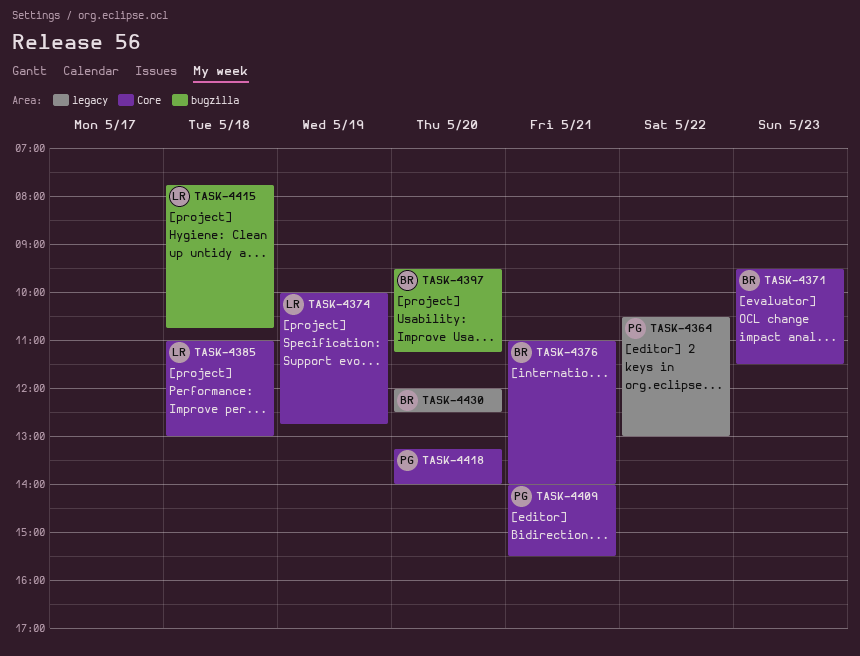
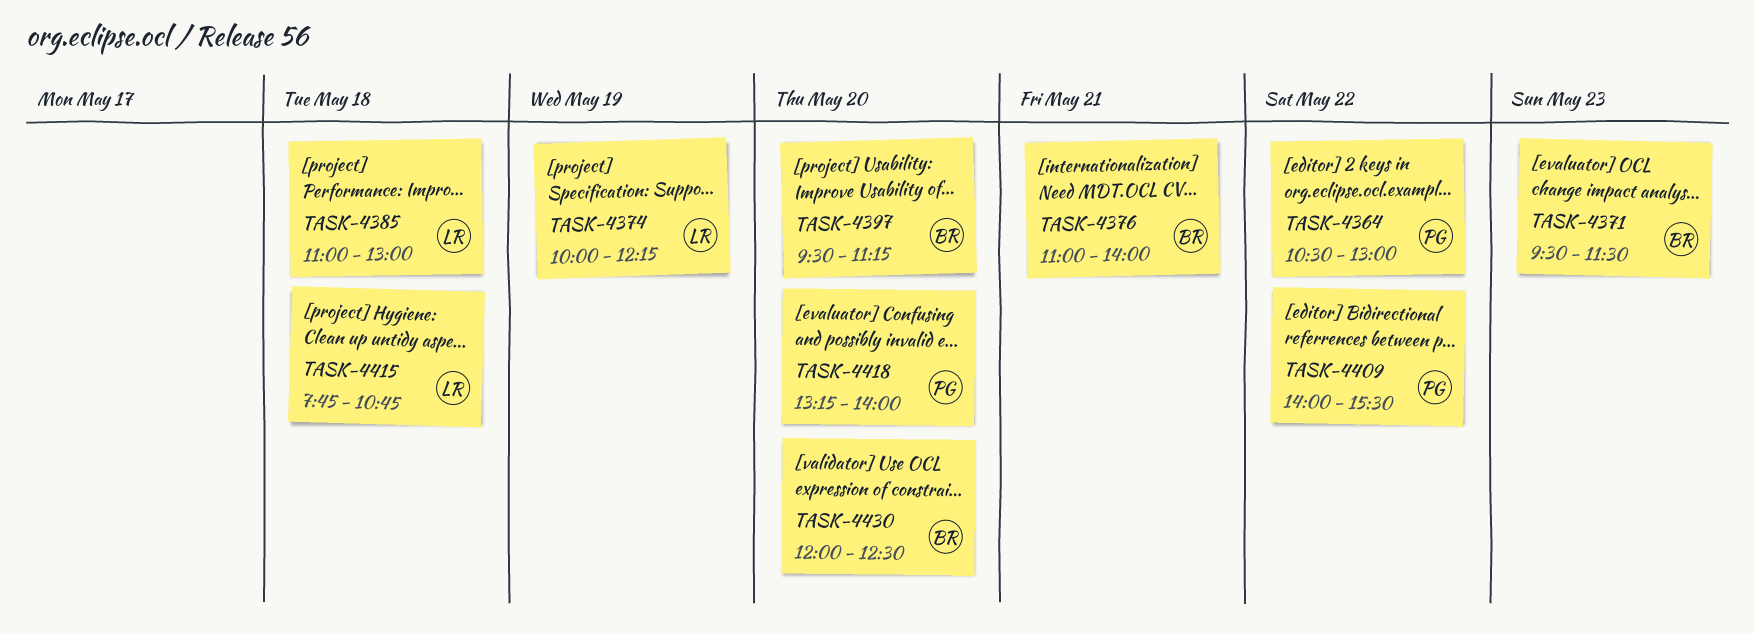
TASK-4374, ends: 12:45 -> 12:15
TASK-4409, day: May 21 -> May 22

